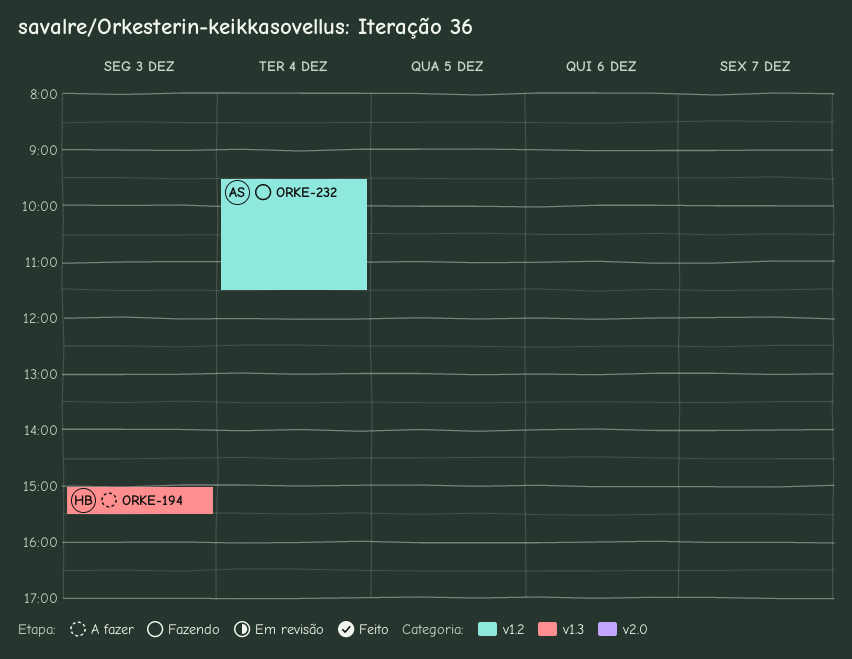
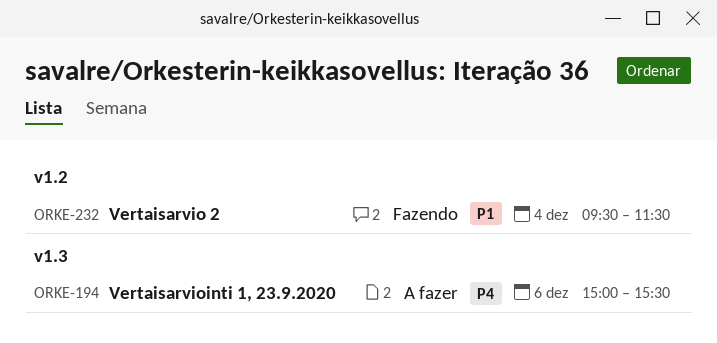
ORKE-194, day: Dec 3 -> Dec 6

